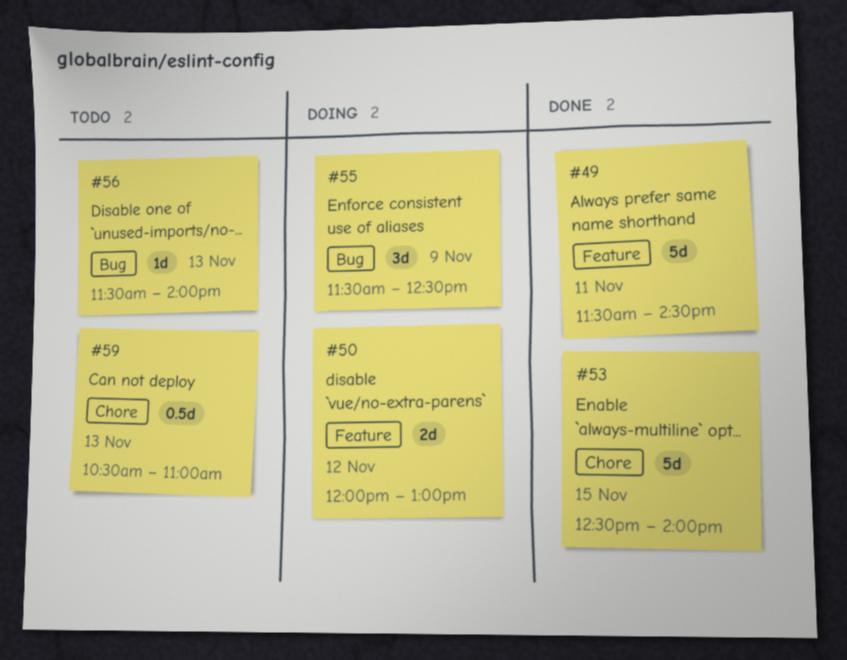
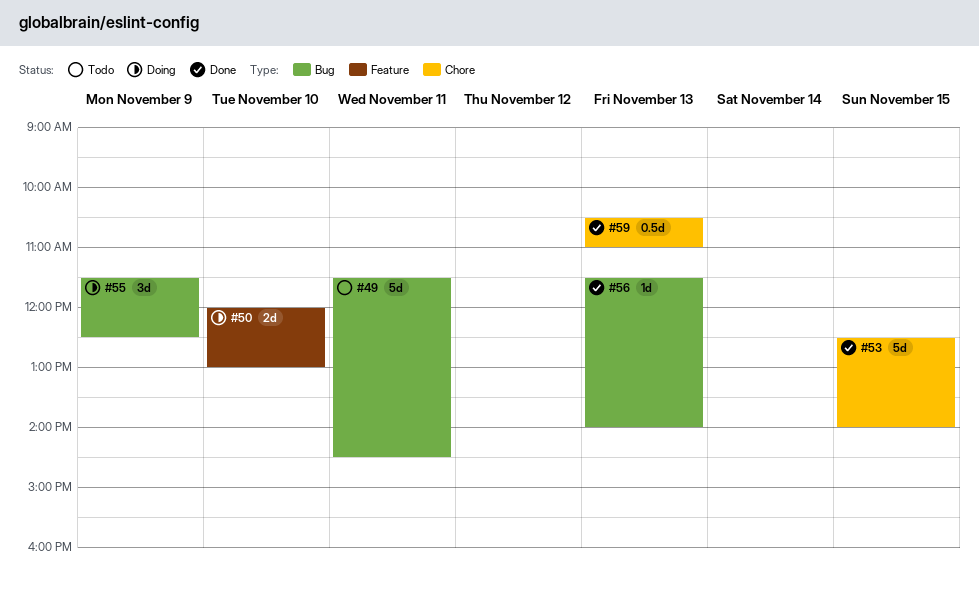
#49, status: Done -> Todo
#49, label: Feature -> Bug
#50, day: Nov 12 -> Nov 10
#56, status: Todo -> Done
#59, status: Todo -> Done

